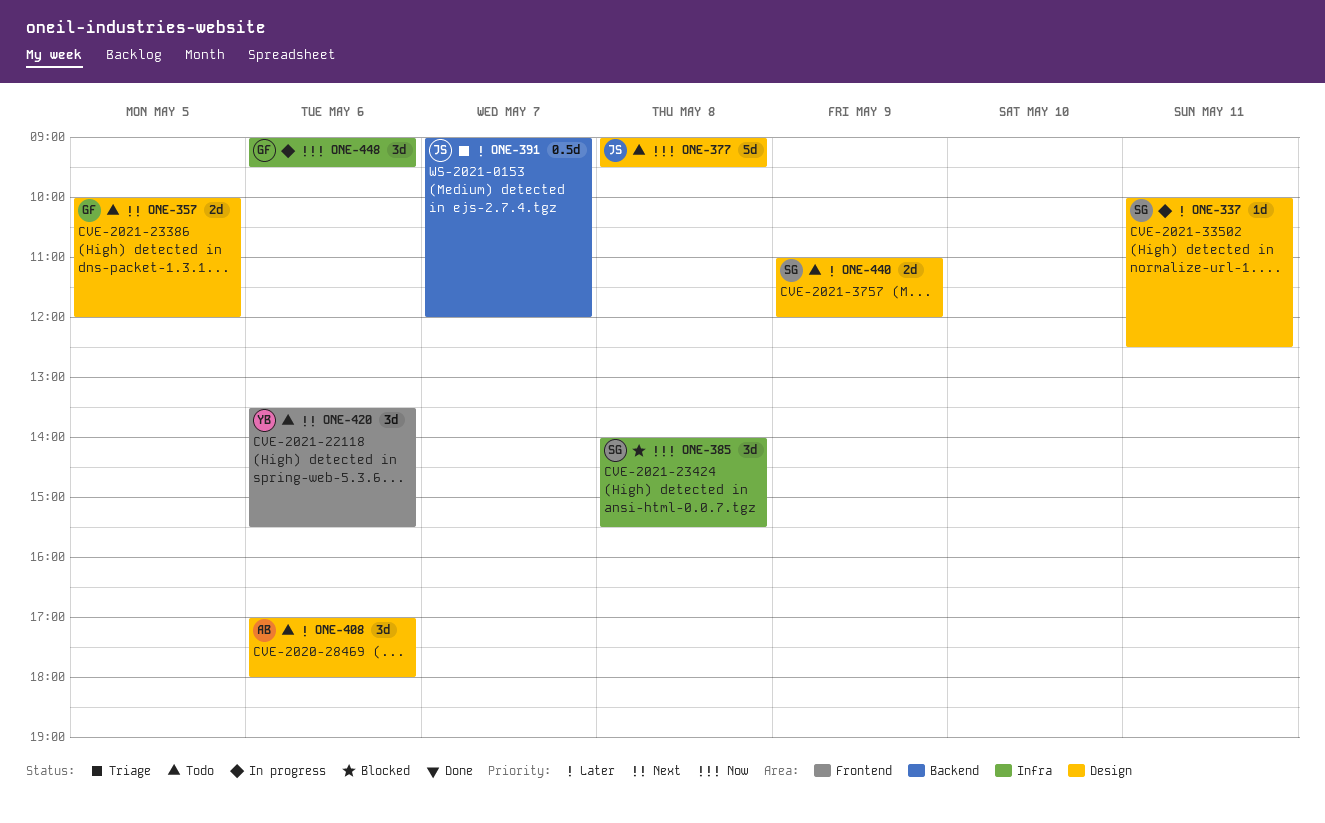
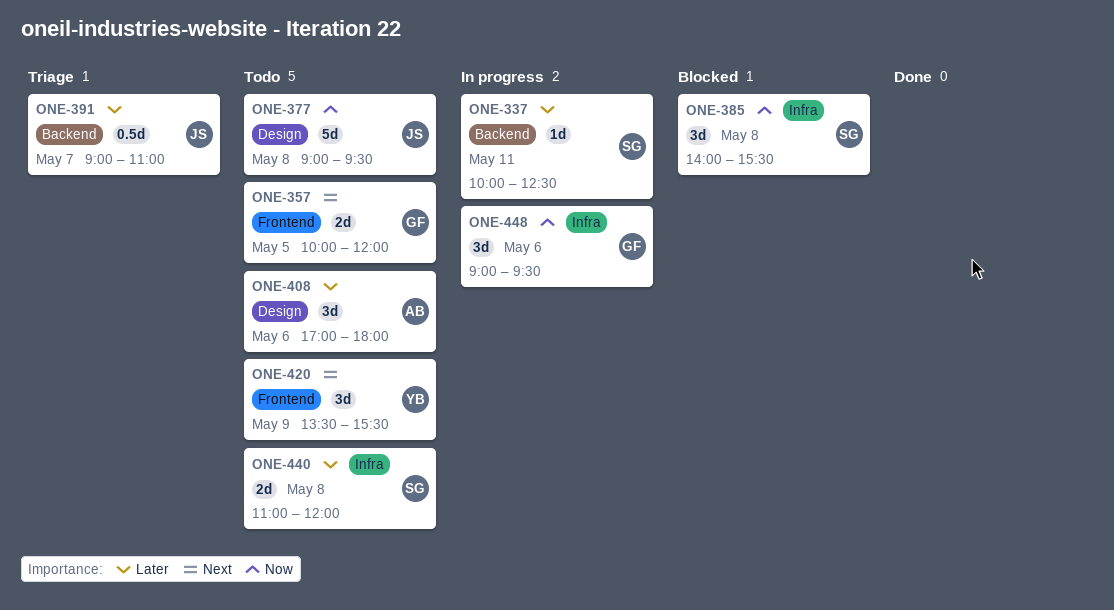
ONE-337, label: Design -> Backend
ONE-357, label: Design -> Frontend
ONE-391, ends: 12:00 -> 11:00
ONE-420, day: May 6 -> May 9
ONE-440, label: Design -> Infra
ONE-440, day: May 9 -> May 8

